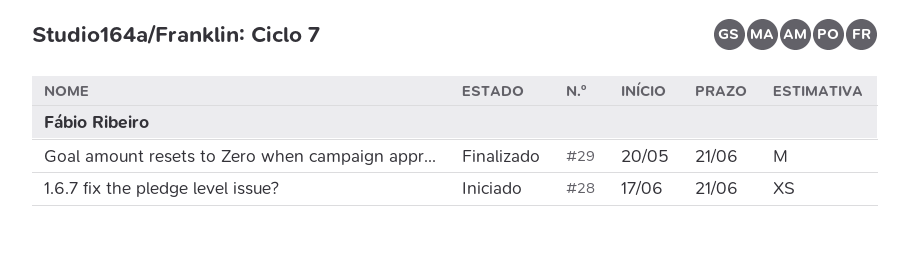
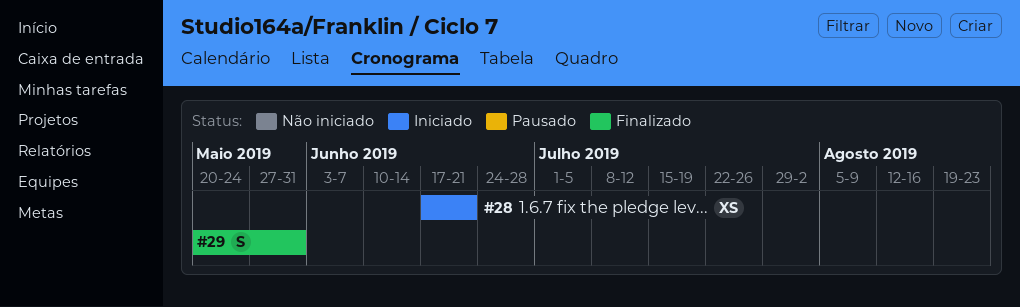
#29, estimate: M -> S
#29, due: Jun 21 -> May 31

